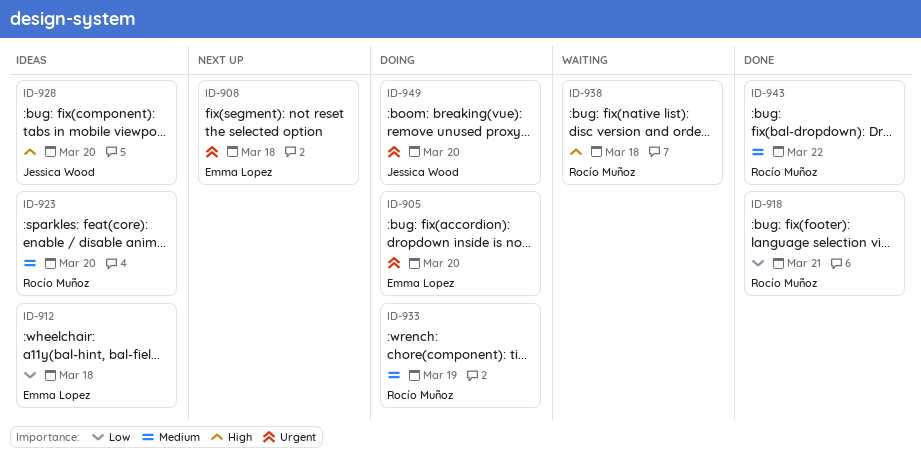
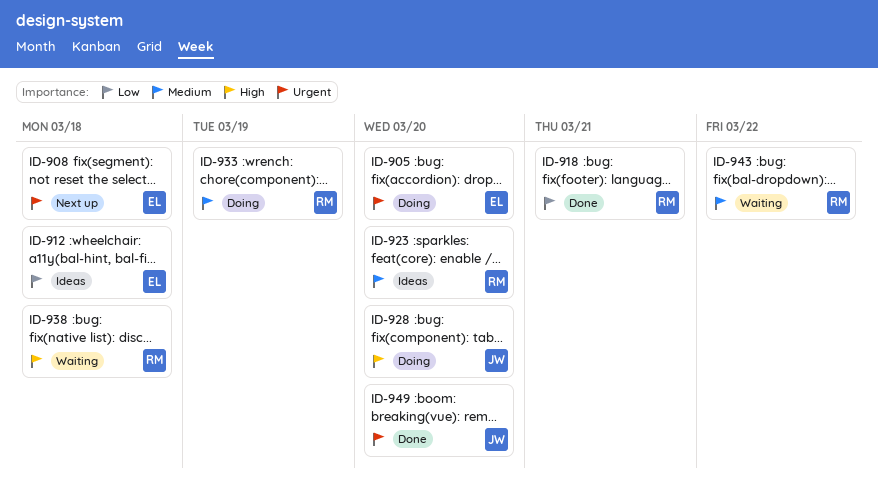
ID-928, status: Ideas -> Doing
ID-943, status: Done -> Waiting
ID-949, status: Doing -> Done

